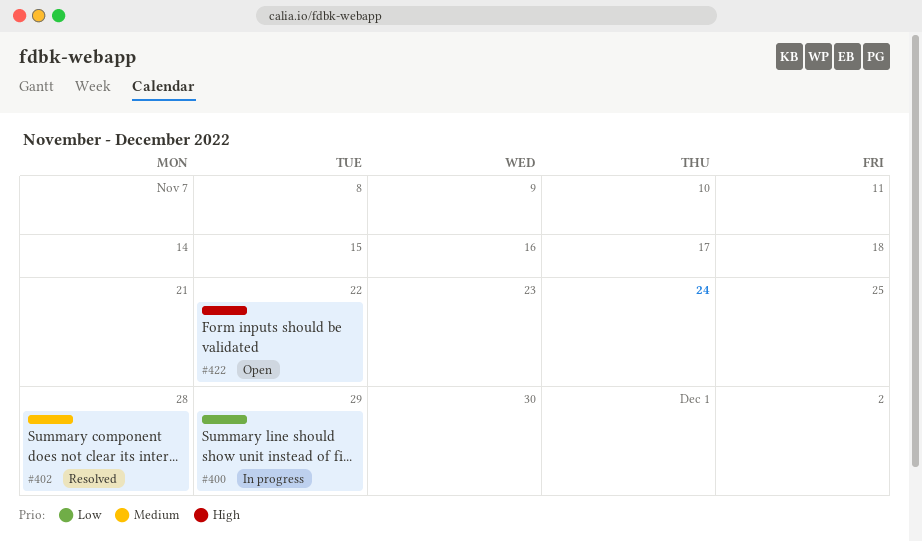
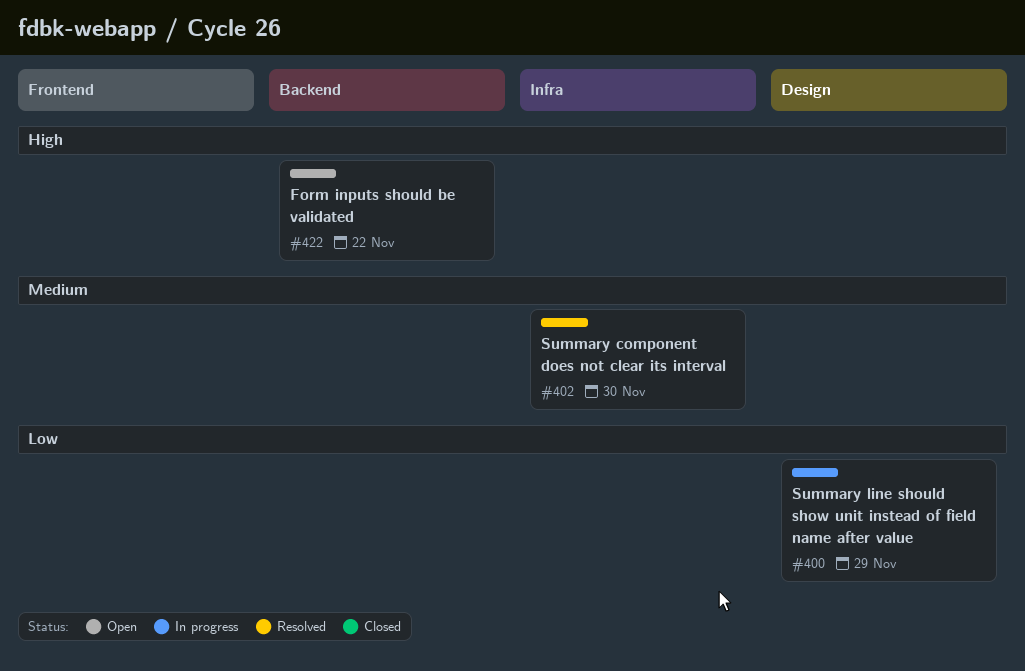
#402, due: Nov 28 -> Nov 30

